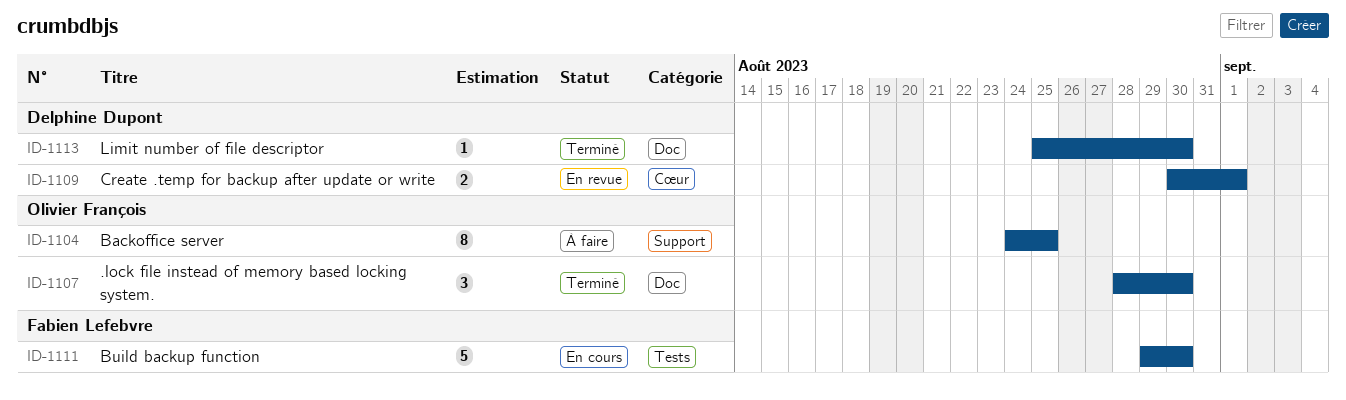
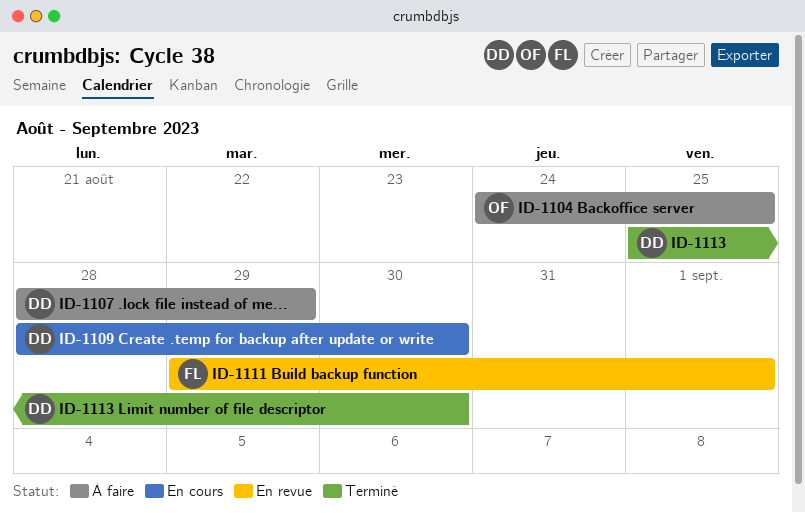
ID-1107, status: Terminé -> À faire
ID-1107, owner: Olivier François -> Delphine Dupont
ID-1107, due: Aug 30 -> Aug 29
ID-1109, status: En revue -> En cours
ID-1109, start: Aug 30 -> Aug 28
ID-1109, due: Sep 1 -> Aug 30
ID-1111, status: En cours -> En revue
ID-1111, due: Aug 30 -> Sep 1

